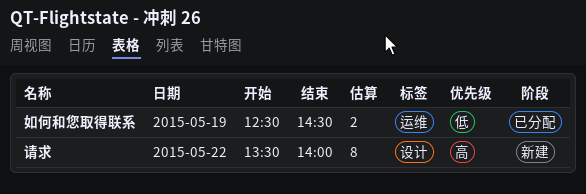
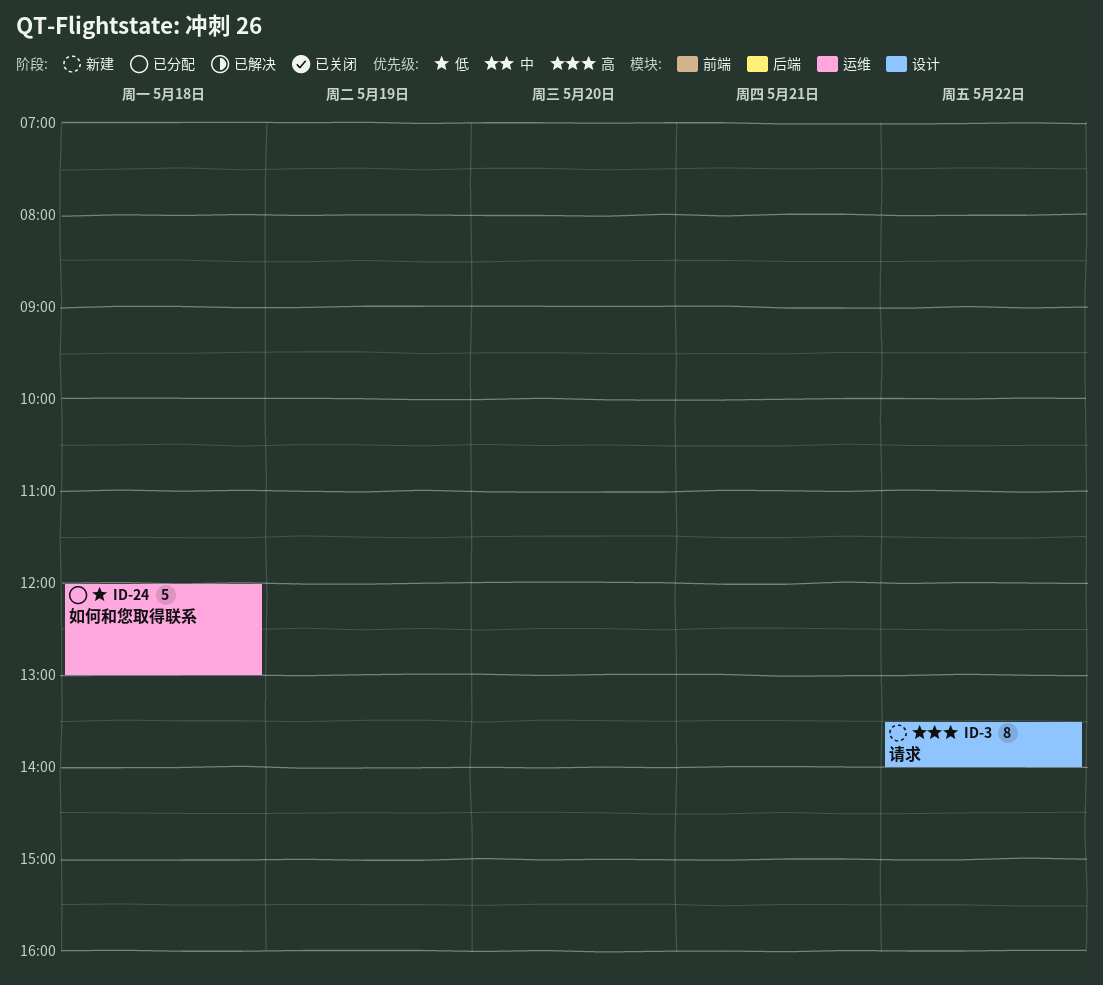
如何和您取得联系, estimate: 2 -> 5
如何和您取得联系, day: May 19 -> May 18
如何和您取得联系, begins: 12:30 -> 12:00
如何和您取得联系, ends: 14:30 -> 13:00

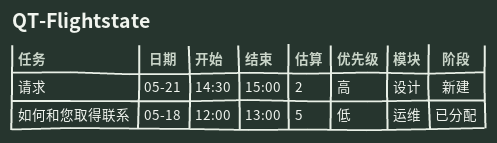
请求, estimate: 8 -> 2
请求, day: May 22 -> May 21
请求, begins: 13:30 -> 14:30
请求, ends: 14:00 -> 15:00

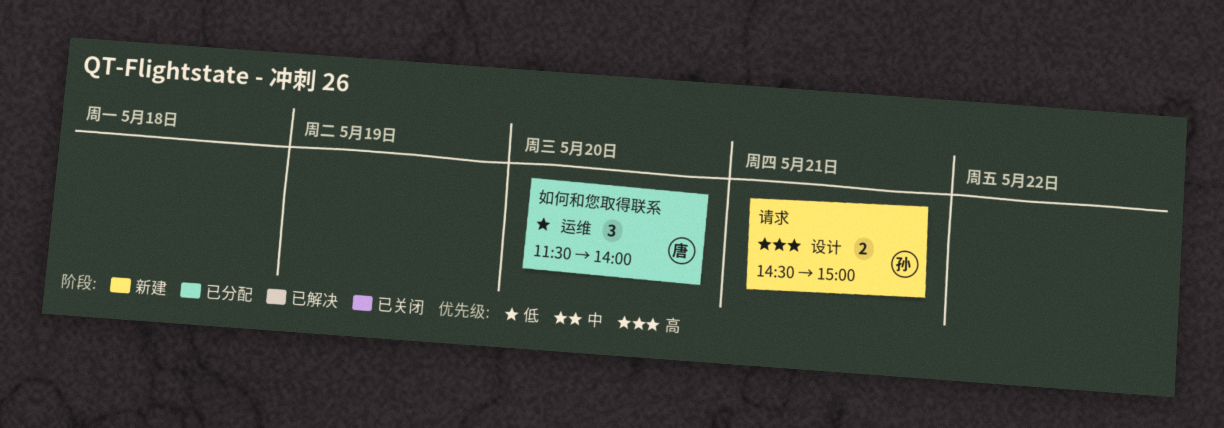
如何和您取得联系, estimate: 5 -> 3
如何和您取得联系, day: May 18 -> May 20
如何和您取得联系, begins: 12:00 -> 11:30
如何和您取得联系, ends: 13:00 -> 14:00

